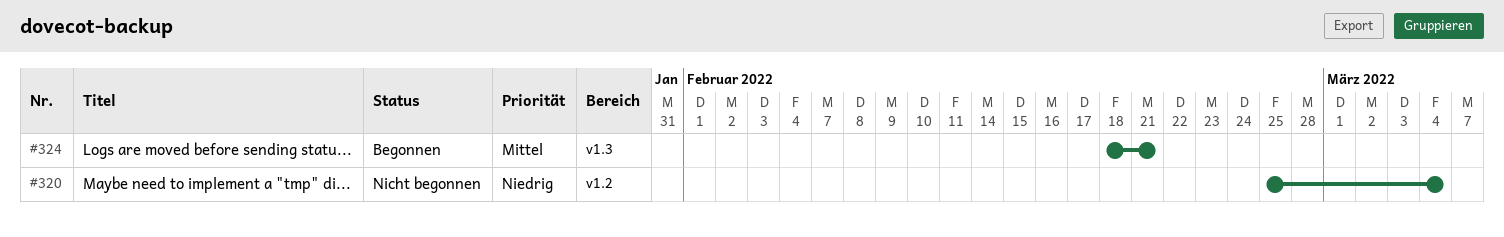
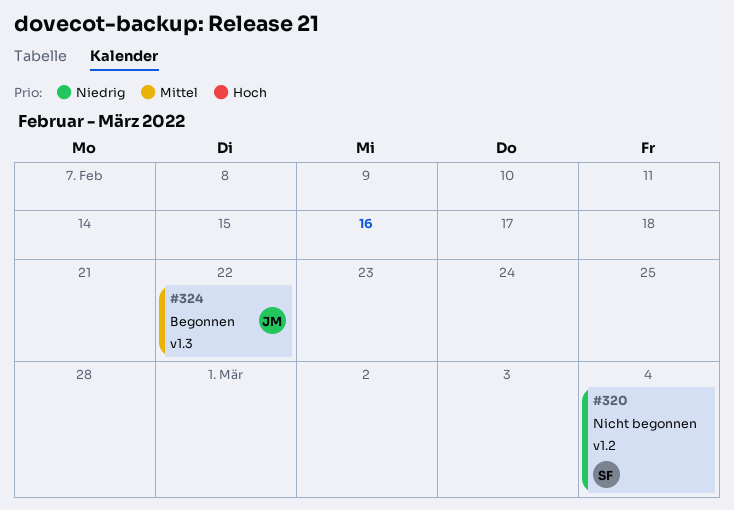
#324, due: Feb 21 -> Feb 22

